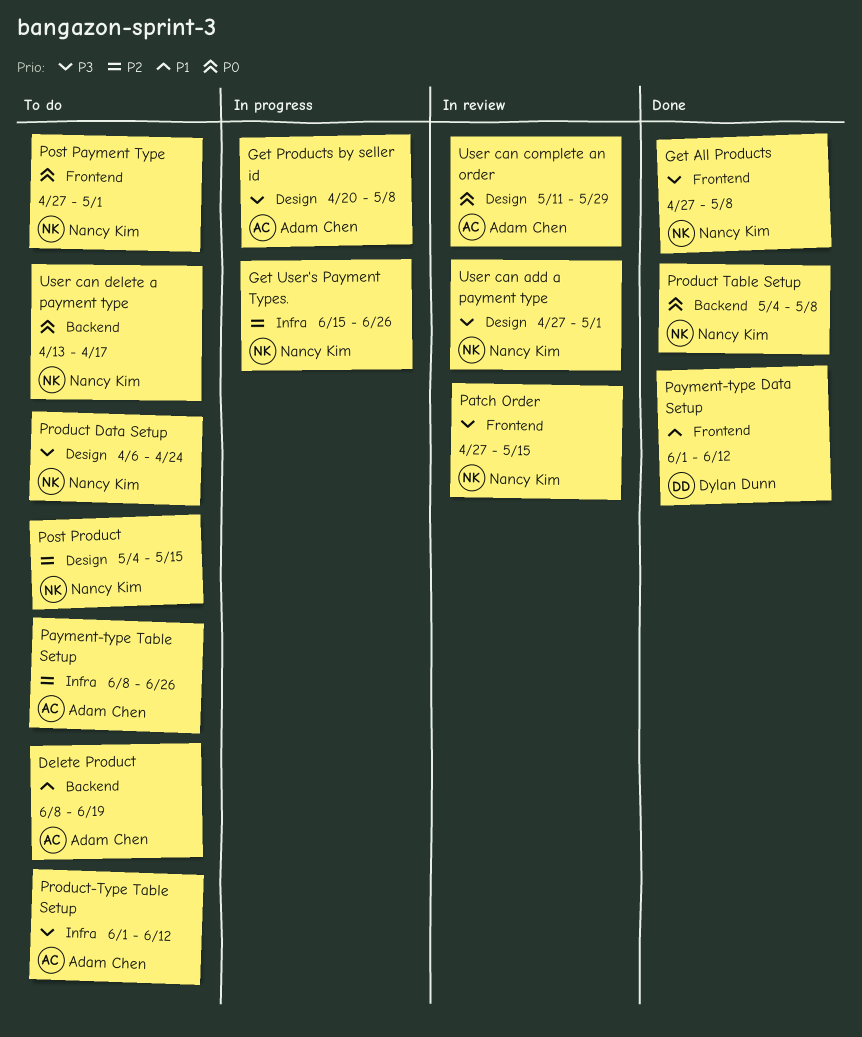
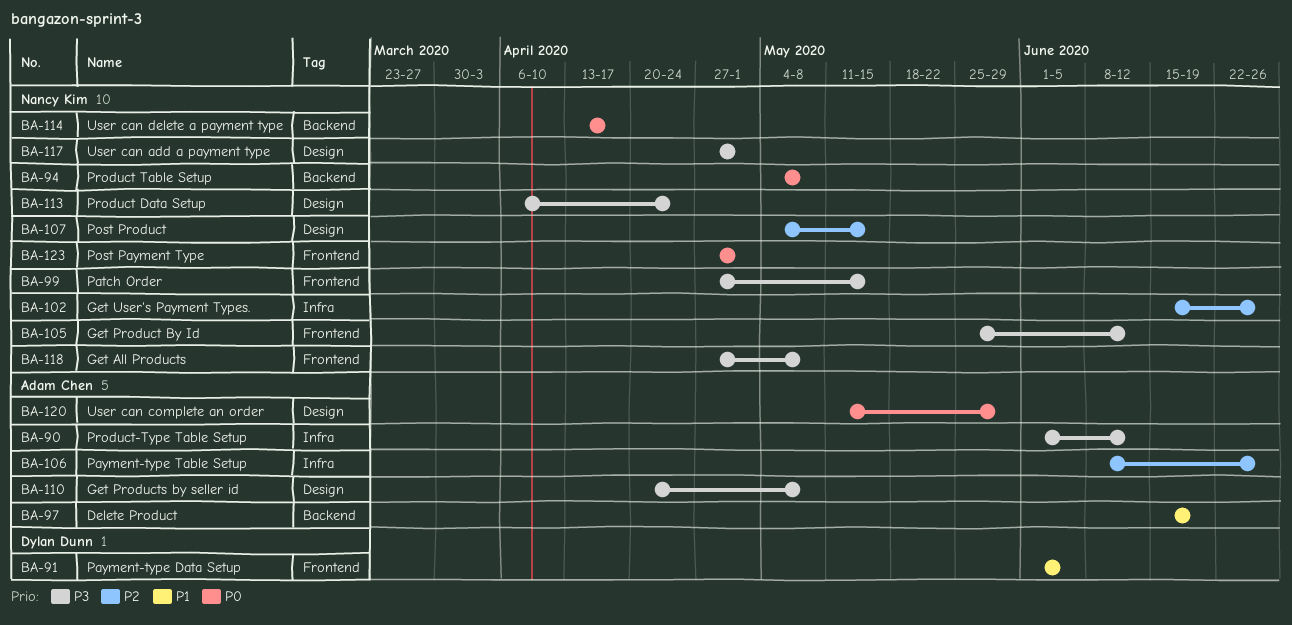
Delete Product, start: Jun 8 -> Jun 15
Get Product By Id: none -> present
Payment-type Data Setup, due: Jun 12 -> Jun 5

